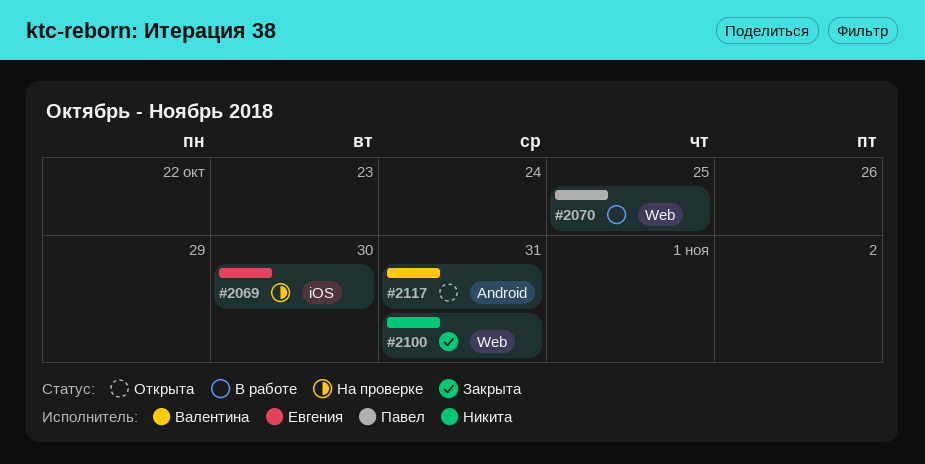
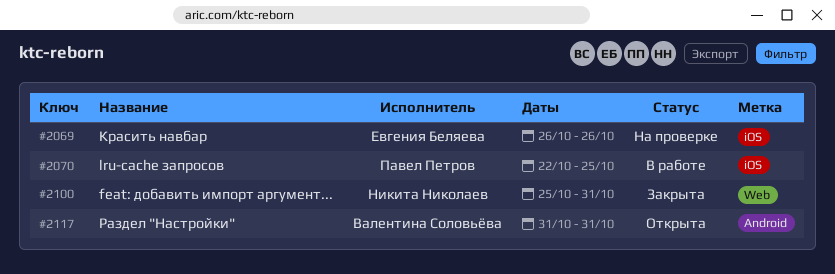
#2069, due: Oct 30 -> Oct 26
#2070, label: Web -> iOS

